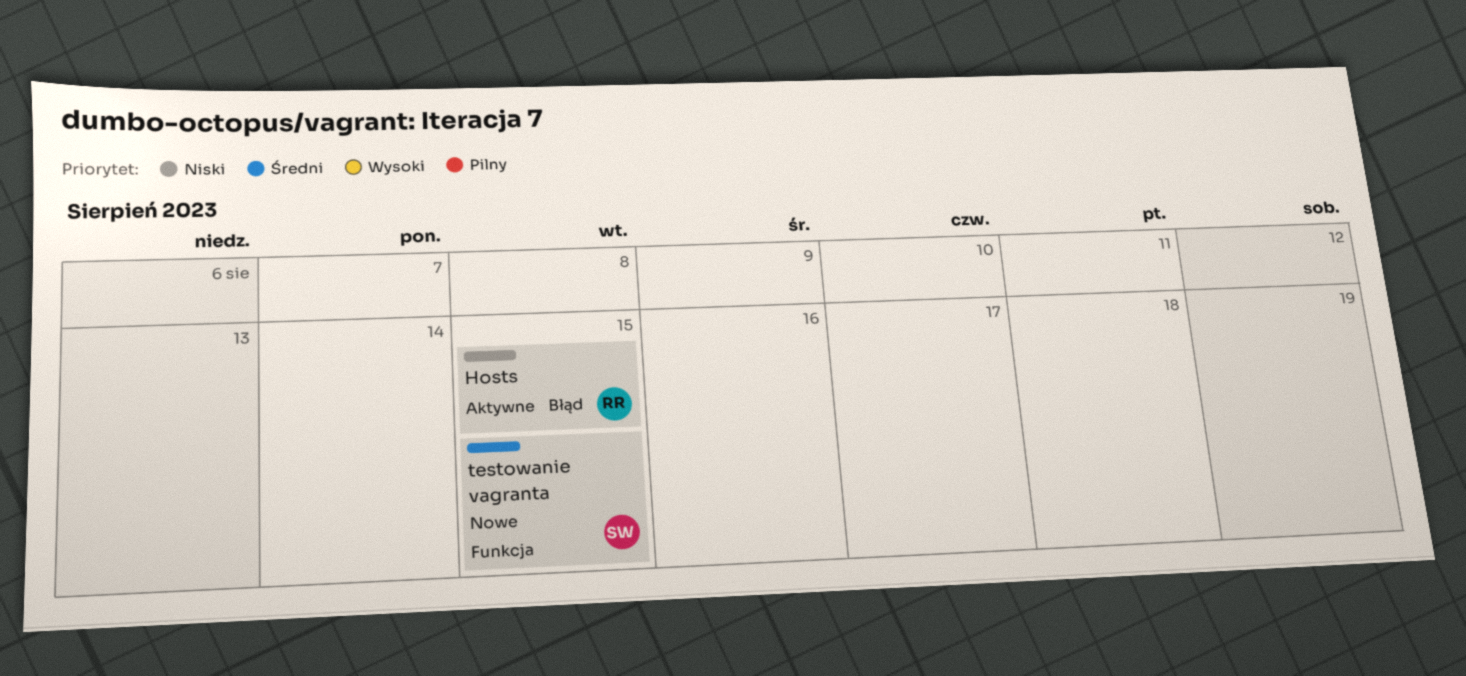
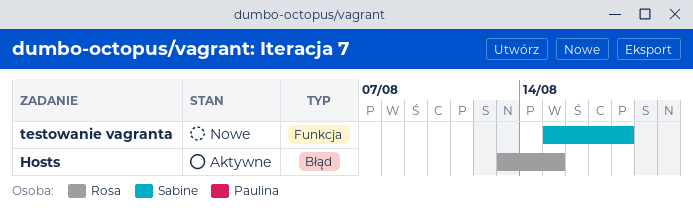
testowanie vagranta, due: Aug 15 -> Aug 18

